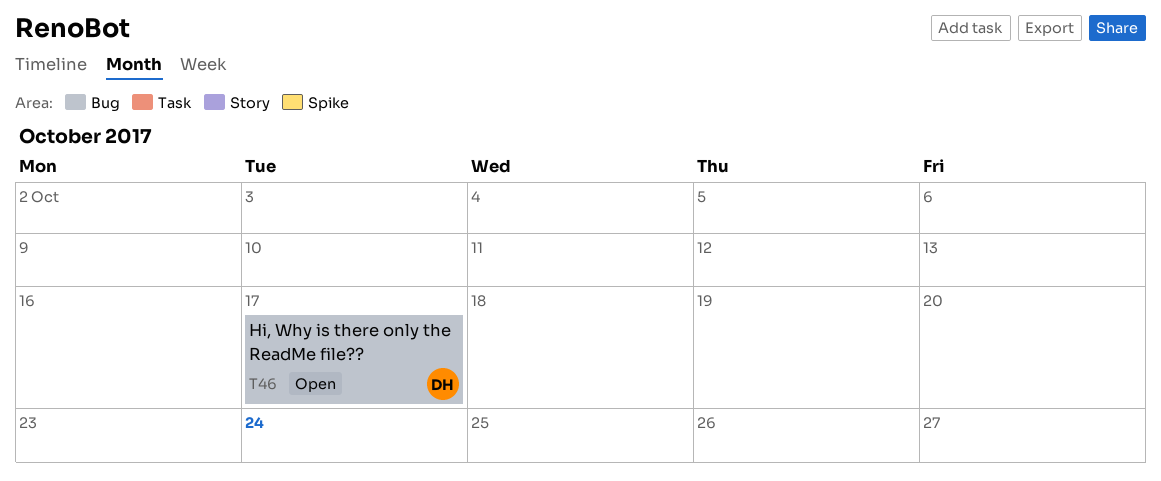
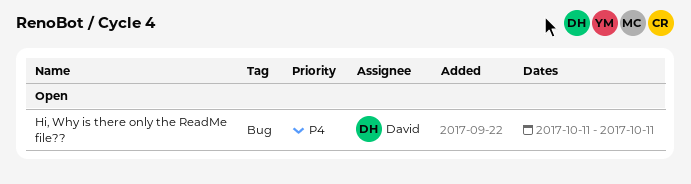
Hi, Why is there only the ReadMe file??, due: Oct 17 -> Oct 11

